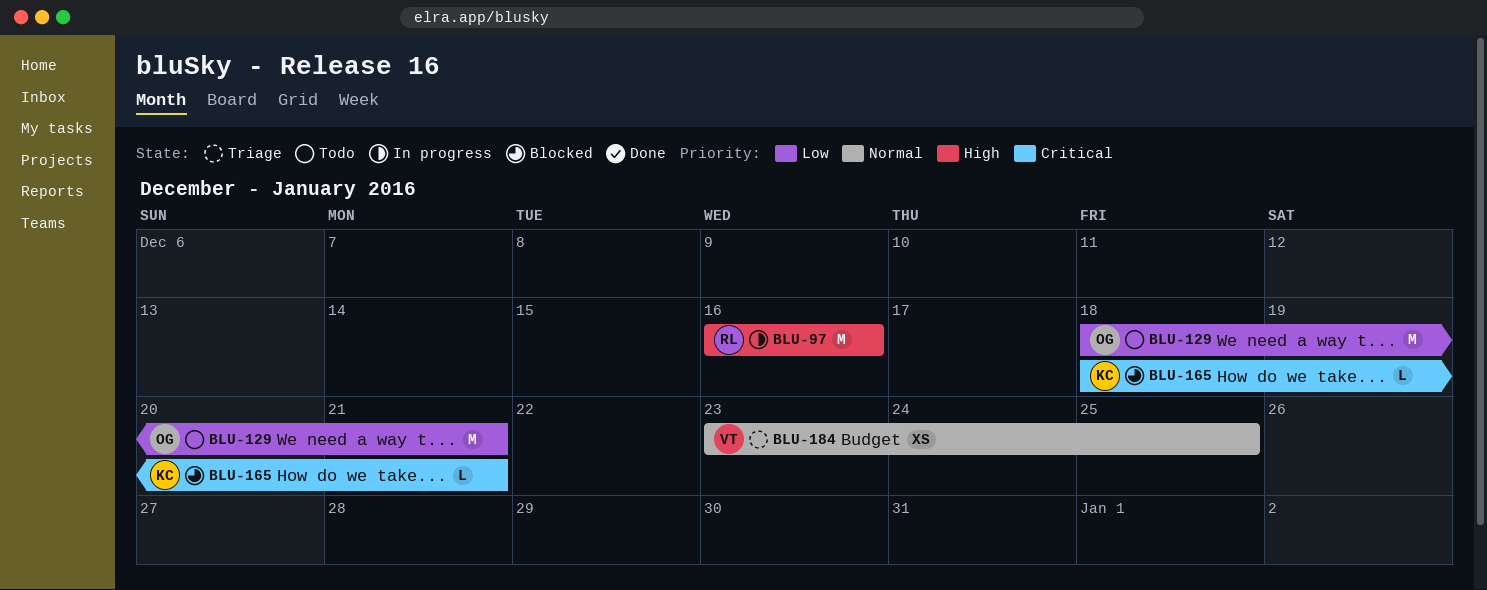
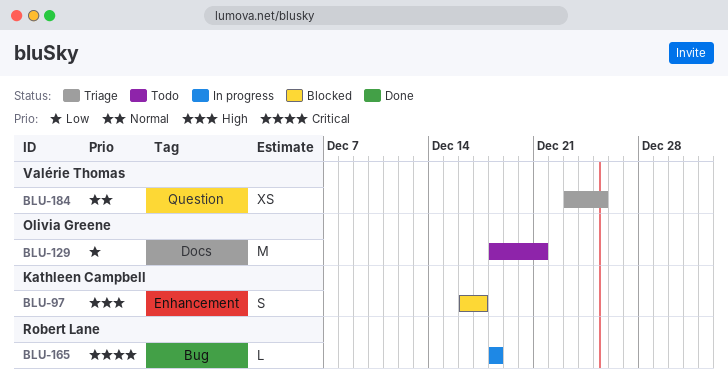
BLU-97, status: In progress -> Blocked
BLU-97, owner: Robert Lane -> Kathleen Campbell
BLU-97, estimate: M -> S
BLU-97, due: Dec 16 -> Dec 17
BLU-165, status: Blocked -> In progress
BLU-165, owner: Kathleen Campbell -> Robert Lane
BLU-165, due: Dec 21 -> Dec 18

